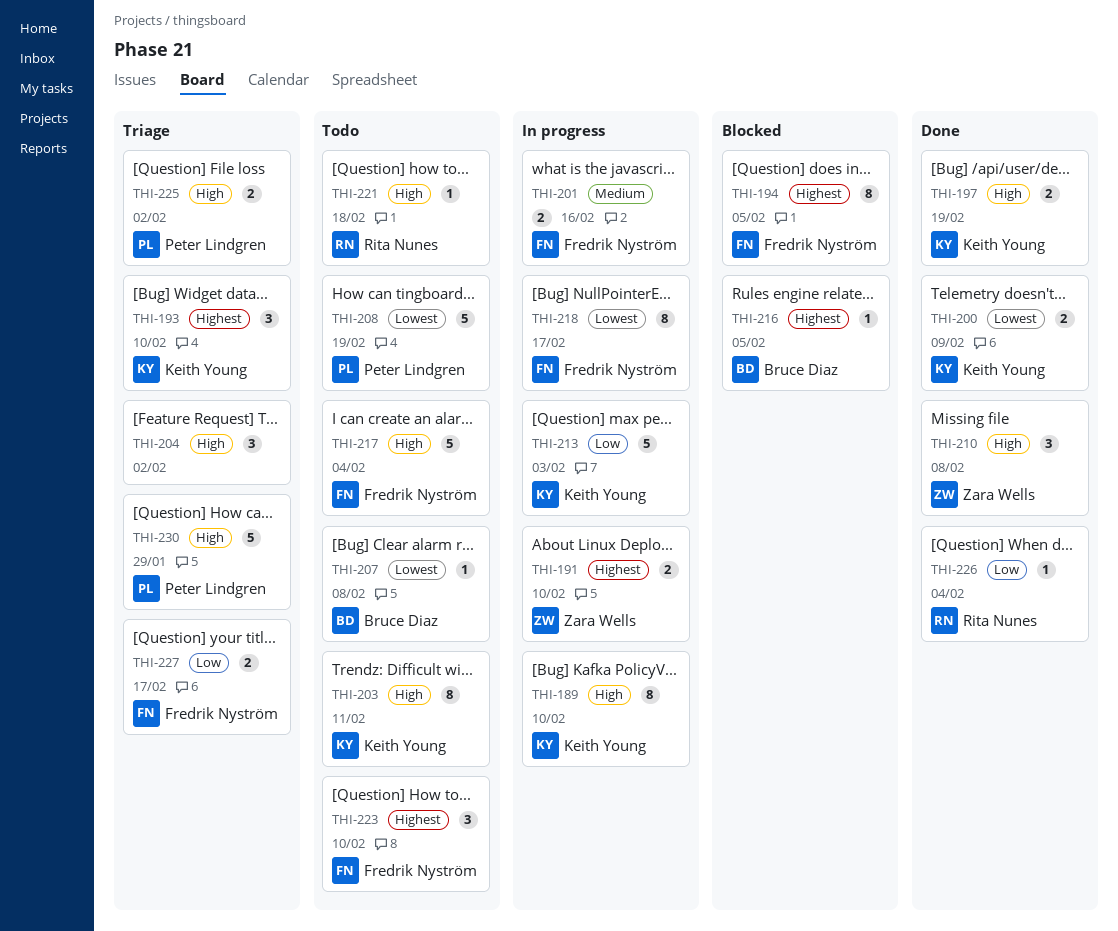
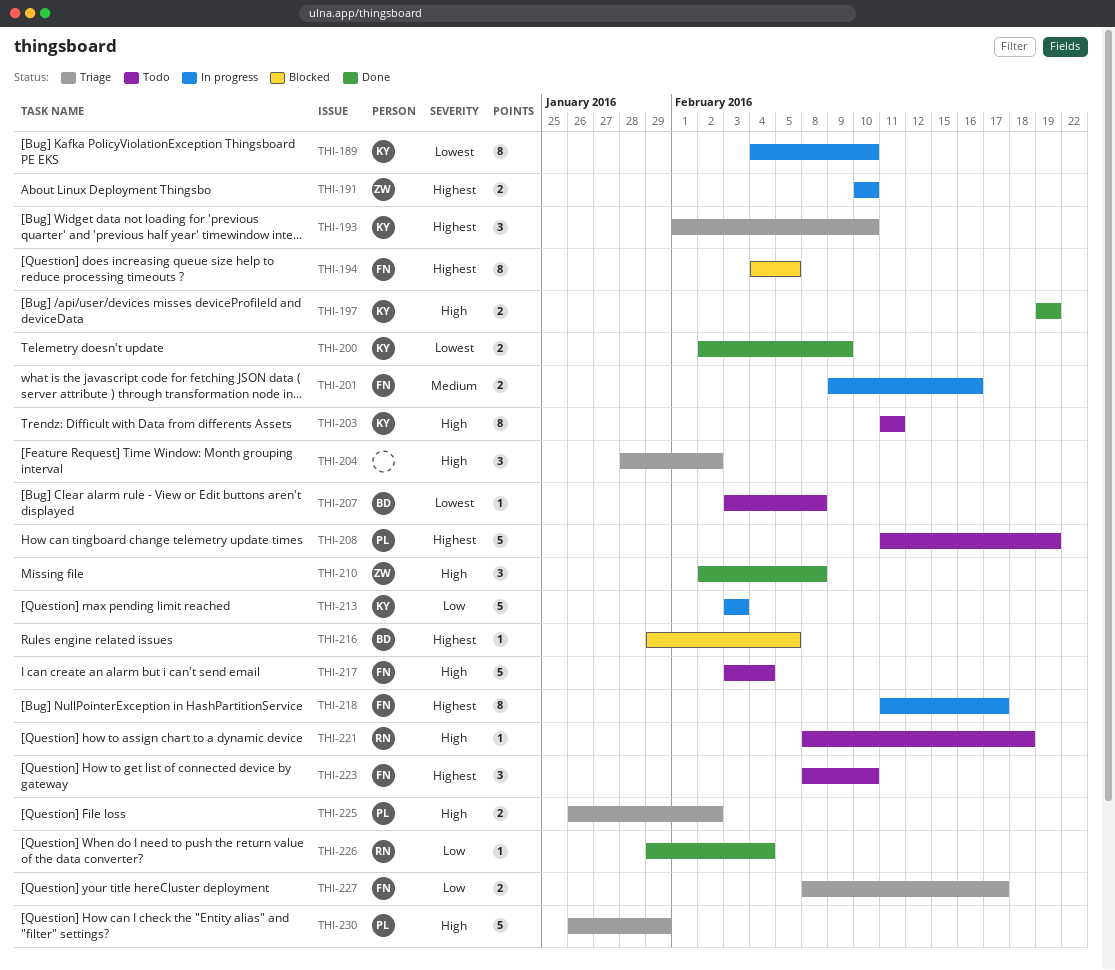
THI-189, priority: High -> Lowest
THI-208, priority: Lowest -> Highest
THI-218, priority: Lowest -> Highest

